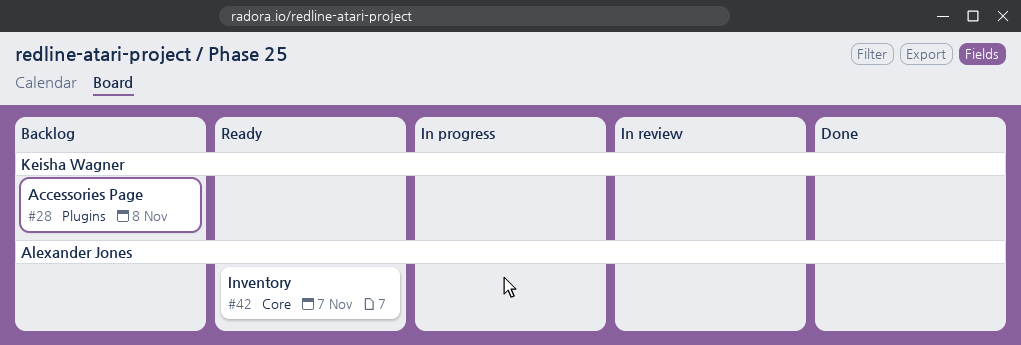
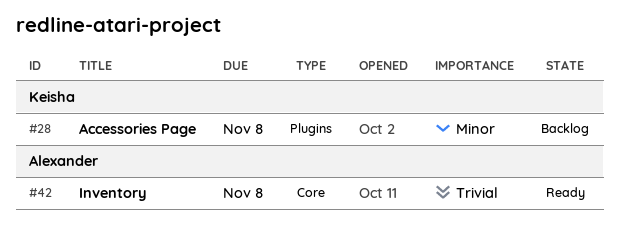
#42, due: Nov 7 -> Nov 8

